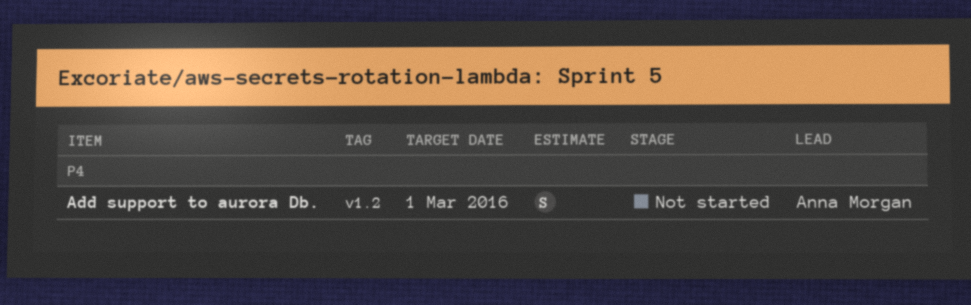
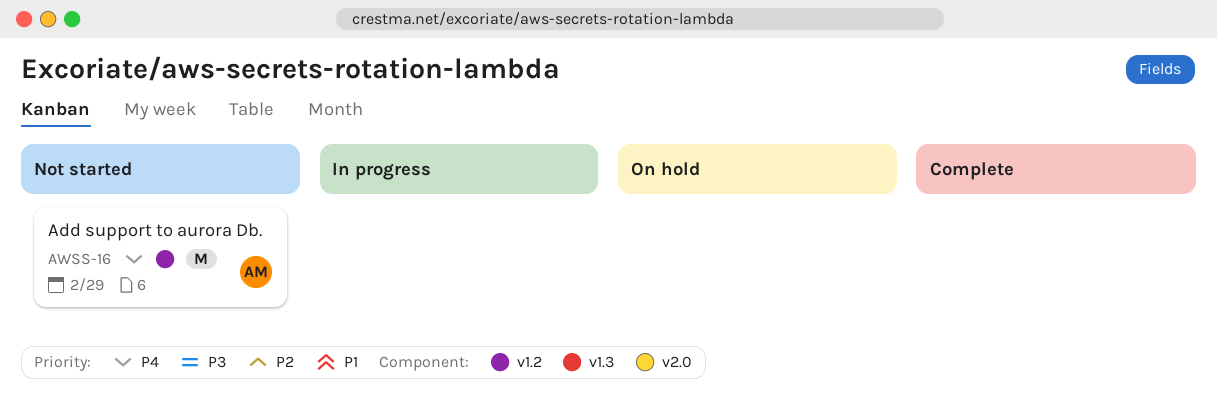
Add support to aurora Db., estimate: S -> M
Add support to aurora Db., due: Mar 1 -> Feb 29

